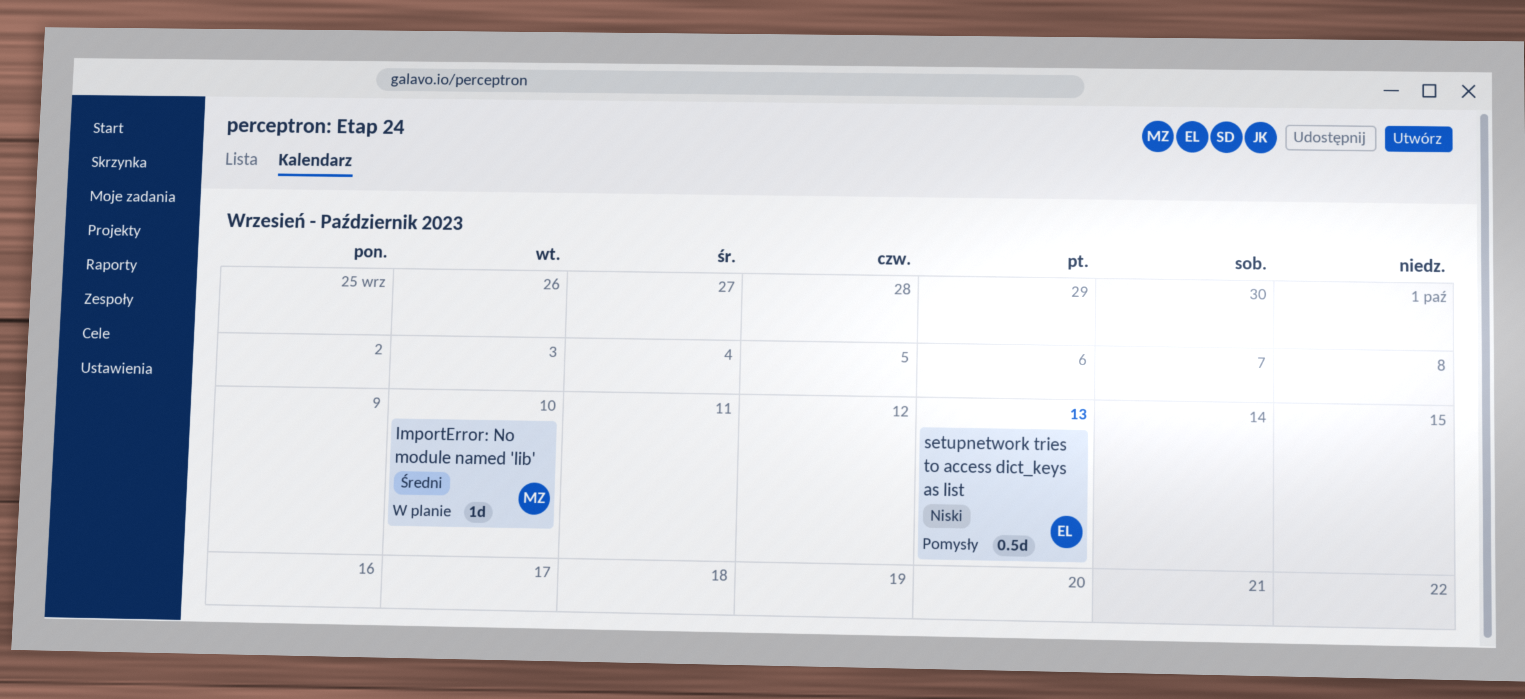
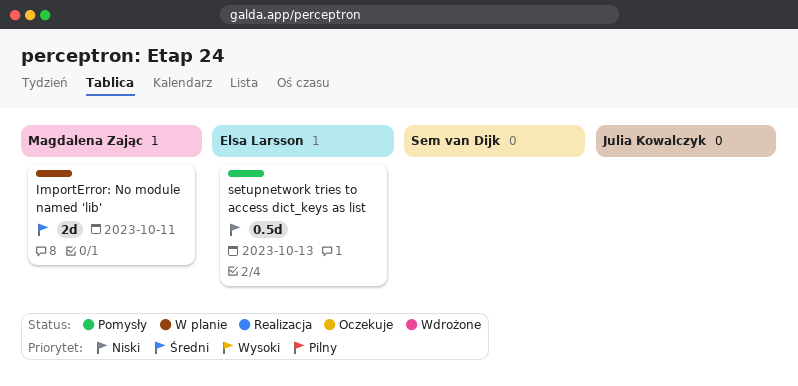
ImportError: No module named 'lib', estimate: 1d -> 2d
ImportError: No module named 'lib', due: Oct 10 -> Oct 11

